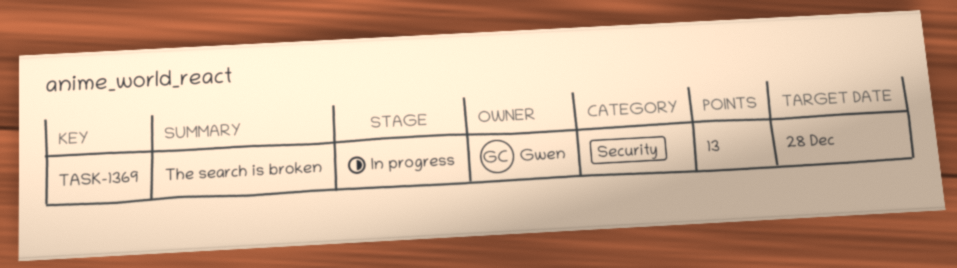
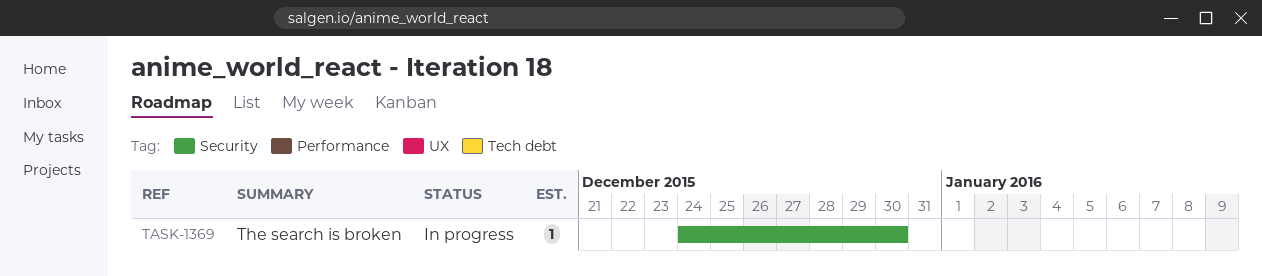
TASK-1369, estimate: 13 -> 1
TASK-1369, due: Dec 28 -> Dec 30

